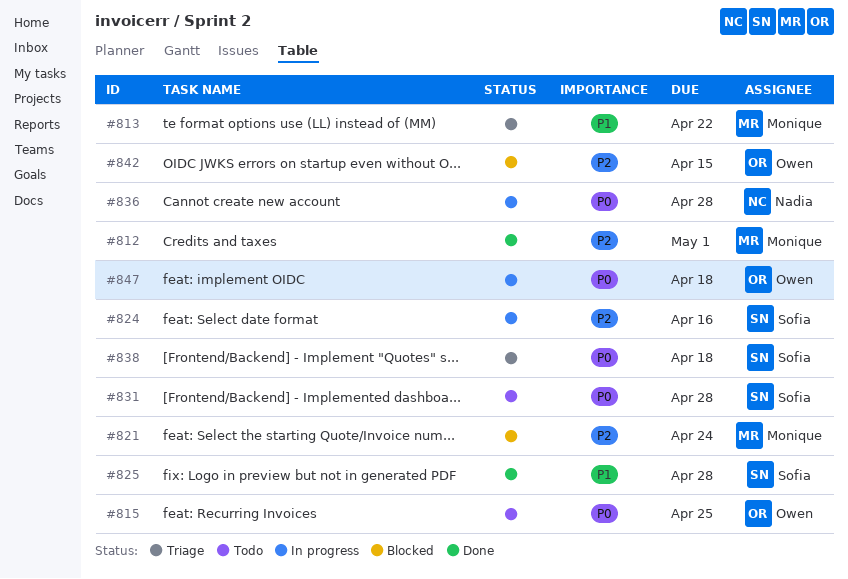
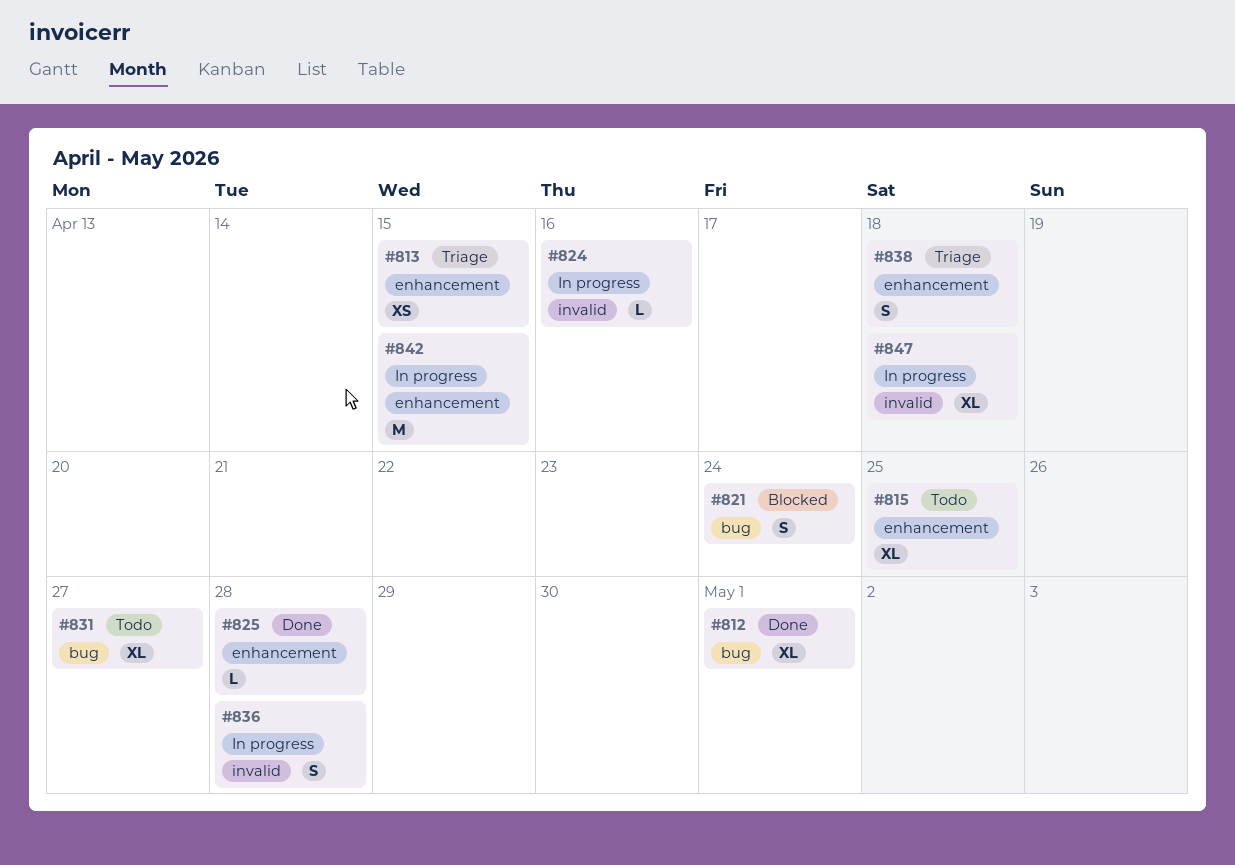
#813, due: Apr 22 -> Apr 15
#831, due: Apr 28 -> Apr 27
#842, status: Blocked -> In progress

